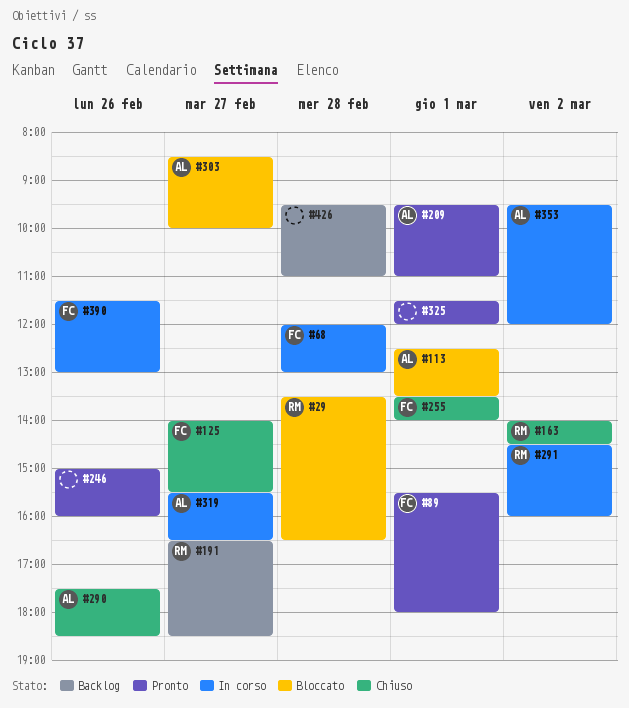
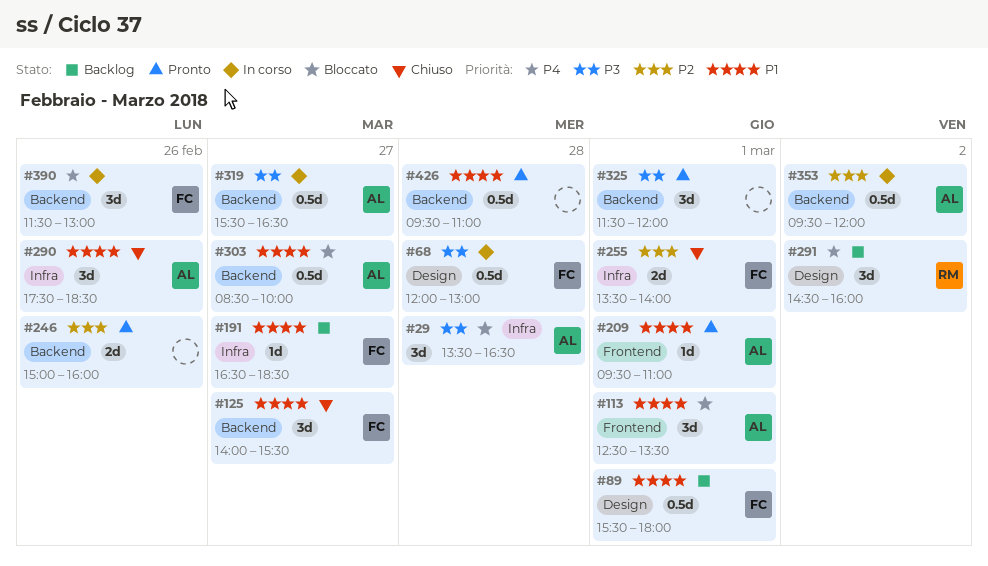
#29, owner: RM -> AL
#89, status: Pronto -> Backlog
#163: present -> none
#191, owner: RM -> FC
#291, status: In corso -> Backlog
#426, status: Backlog -> Pronto

